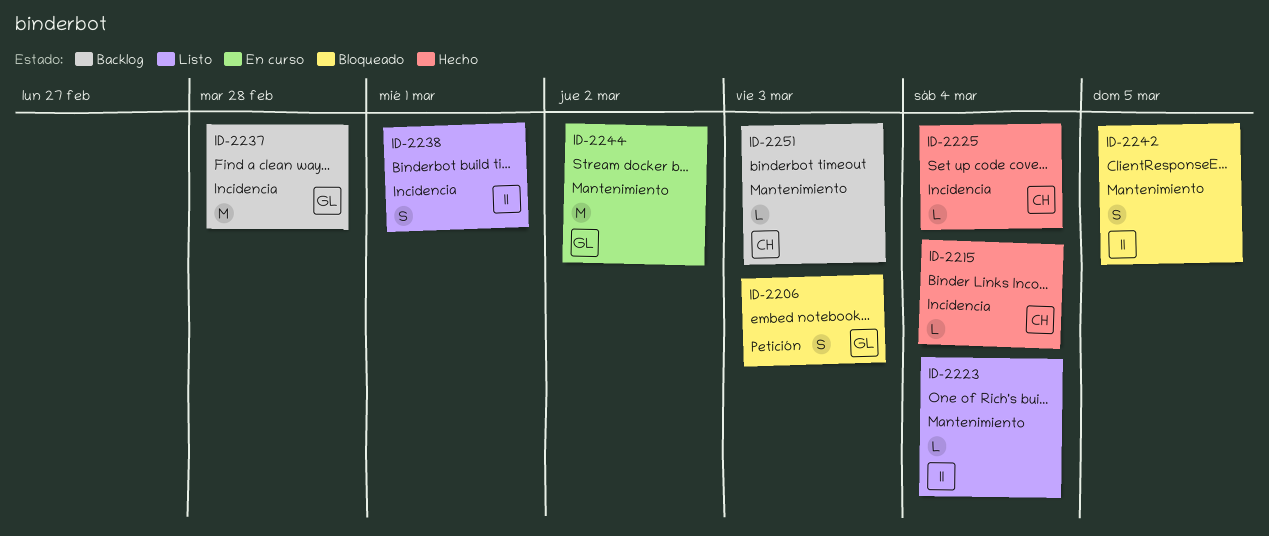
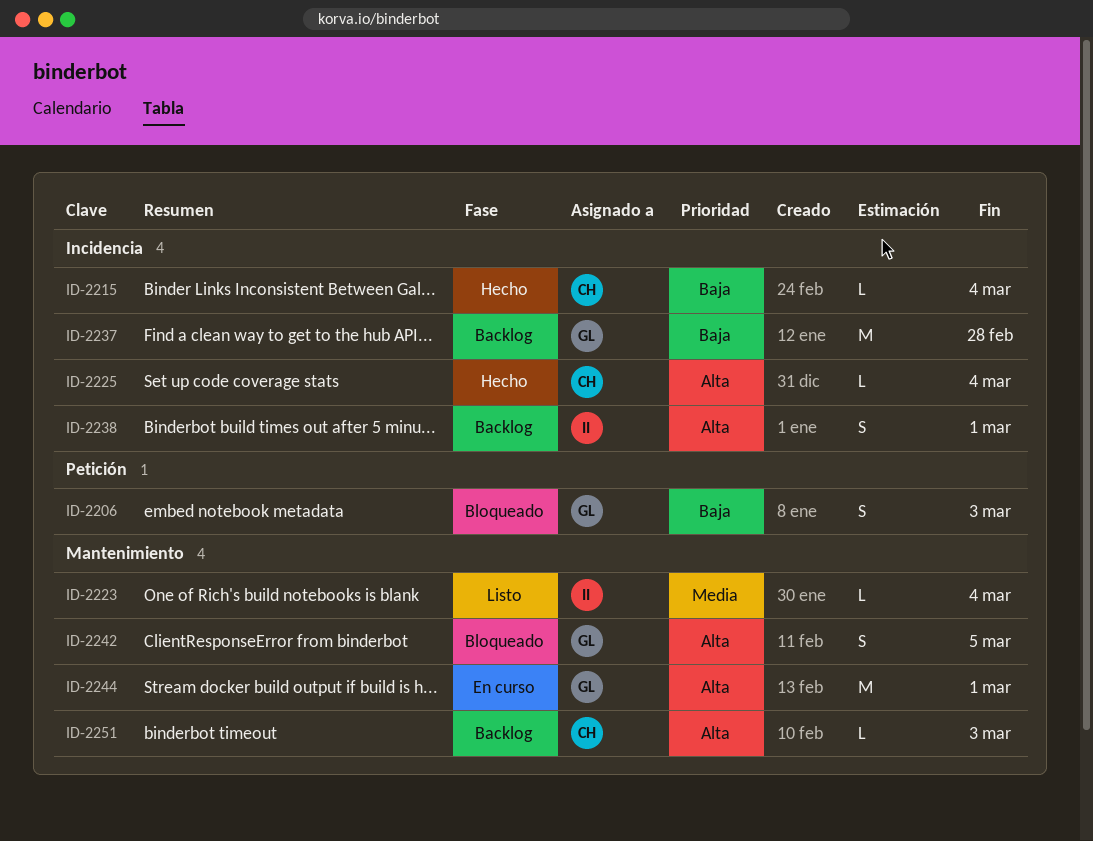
ID-2238, status: Listo -> Backlog
ID-2242, owner: II -> GL
ID-2244, due: Mar 2 -> Mar 1

